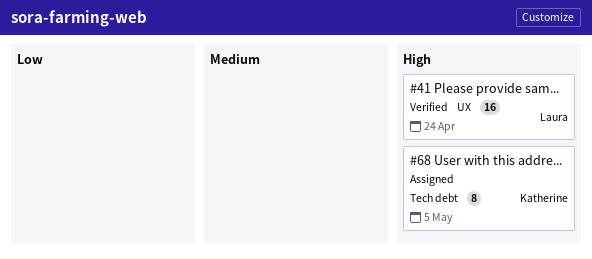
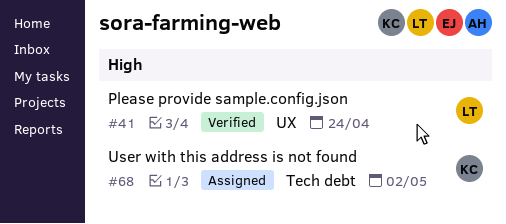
#68, due: May 5 -> May 2

